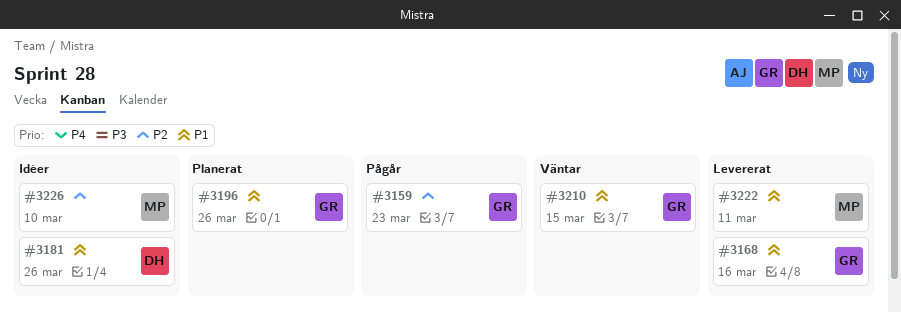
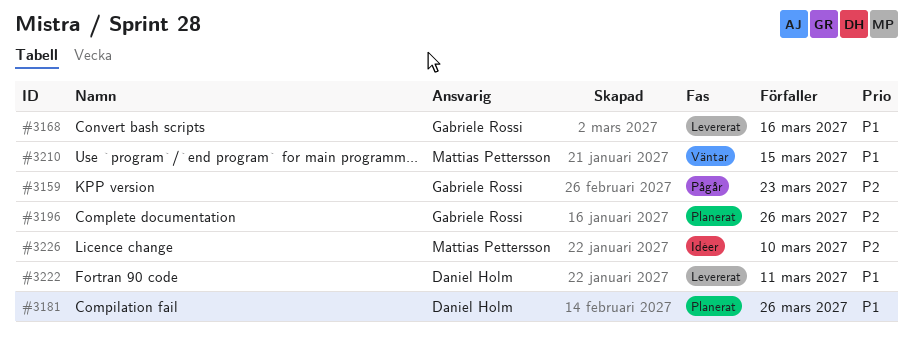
#3181, status: Idéer -> Planerat
#3196, priority: P1 -> P2
#3210, owner: Gabriele Rossi -> Mattias Pettersson
#3222, owner: Mattias Pettersson -> Daniel Holm

